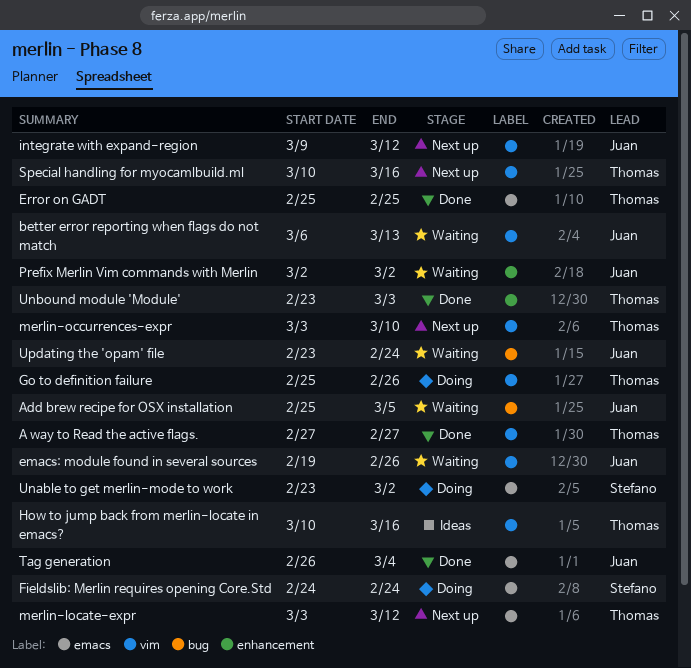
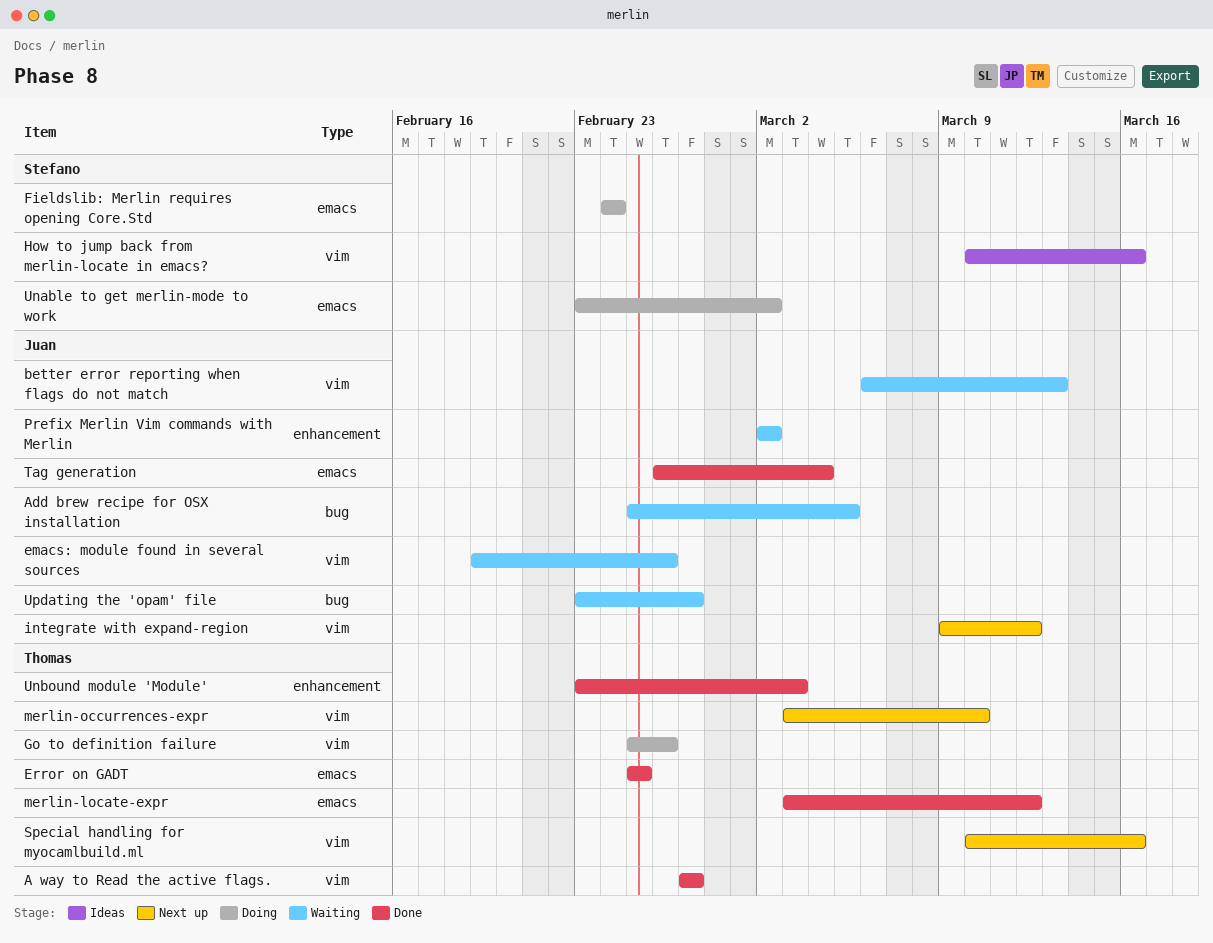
How to jump back from merlin-locate in emacs?, owner: Thomas -> Stefano
merlin-locate-expr, status: Next up -> Done
Updating the 'opam' file, due: Feb 24 -> Feb 27

